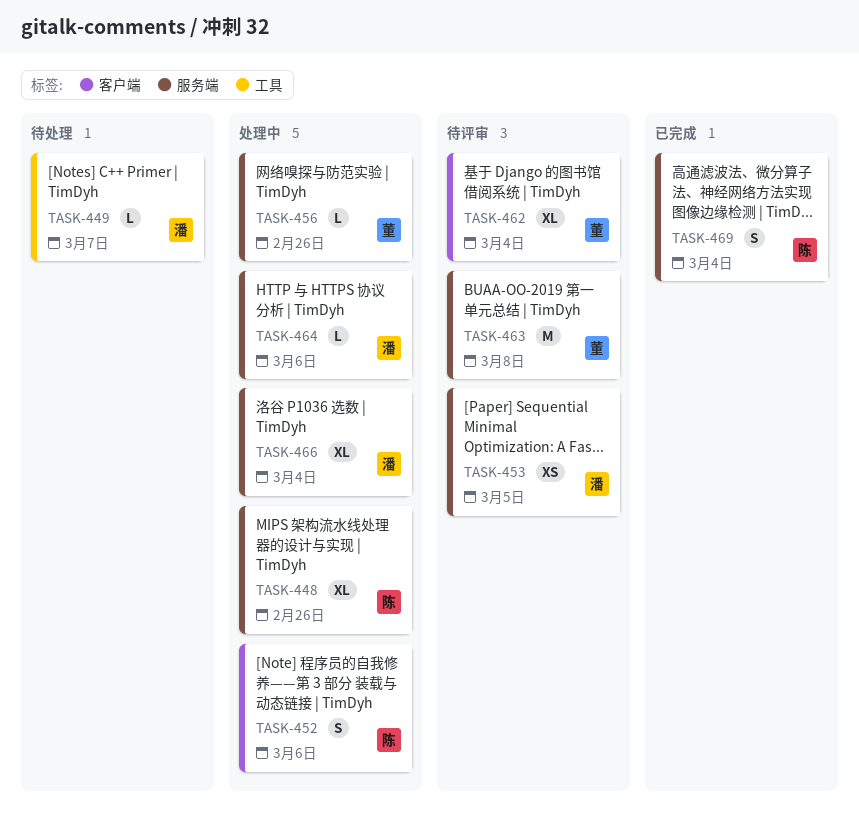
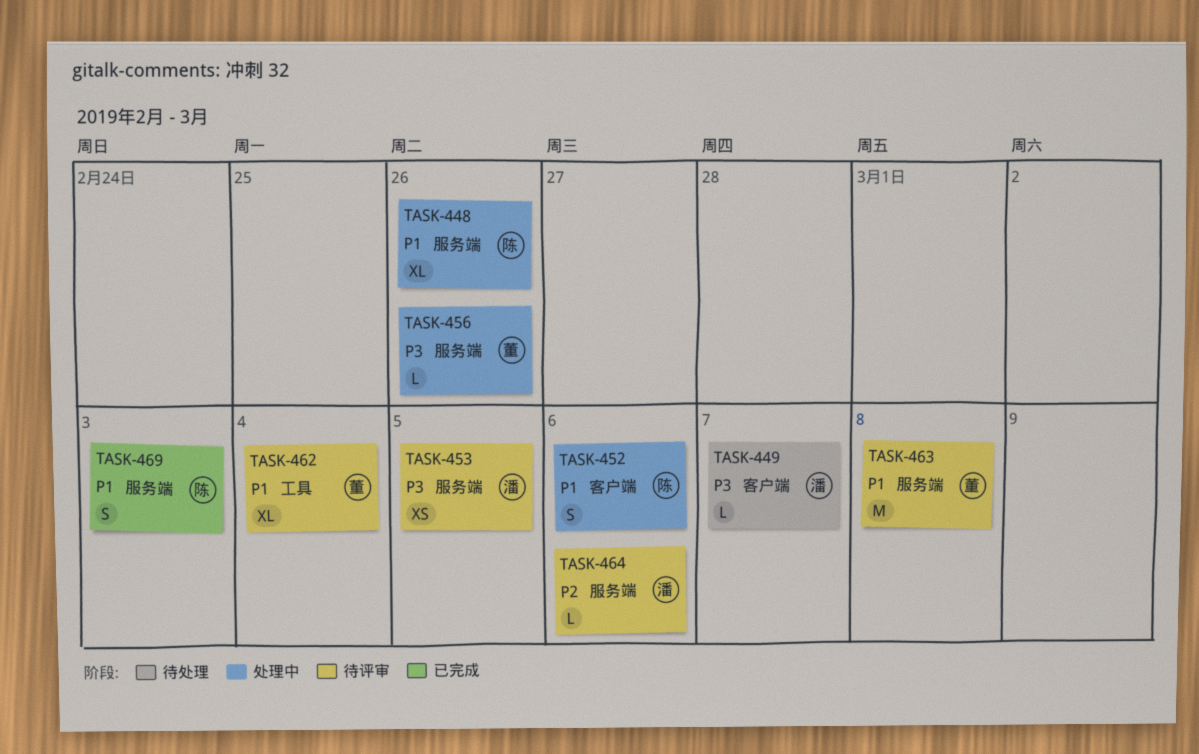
TASK-449, label: 工具 -> 客户端
TASK-462, label: 客户端 -> 工具
TASK-464, status: 处理中 -> 待评审
TASK-466: present -> none
TASK-469, due: Mar 4 -> Mar 3

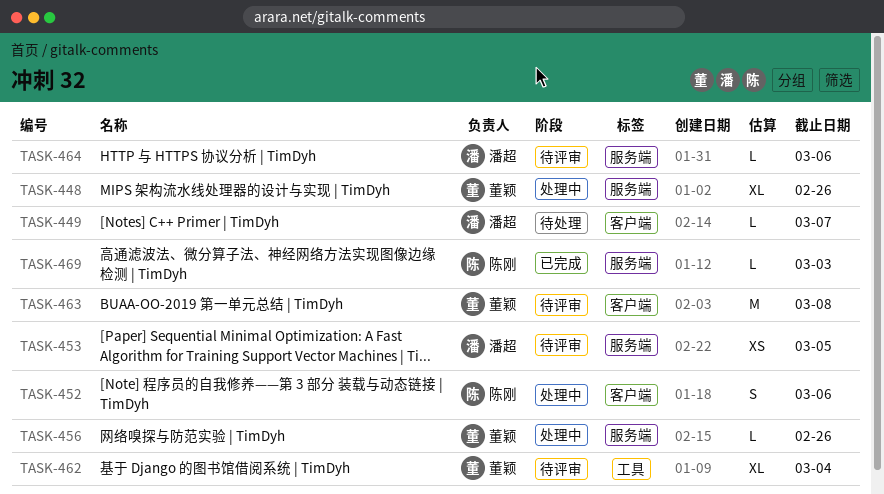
TASK-448, owner: 陈刚 -> 董颖
TASK-463, label: 服务端 -> 客户端
TASK-469, estimate: S -> L

